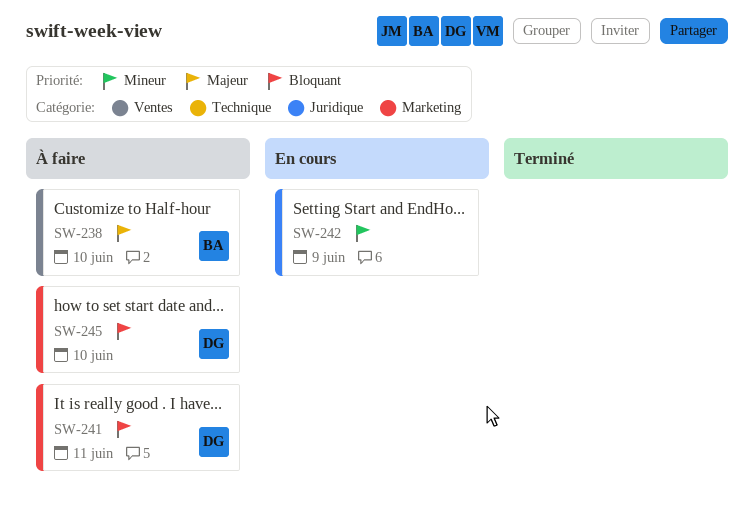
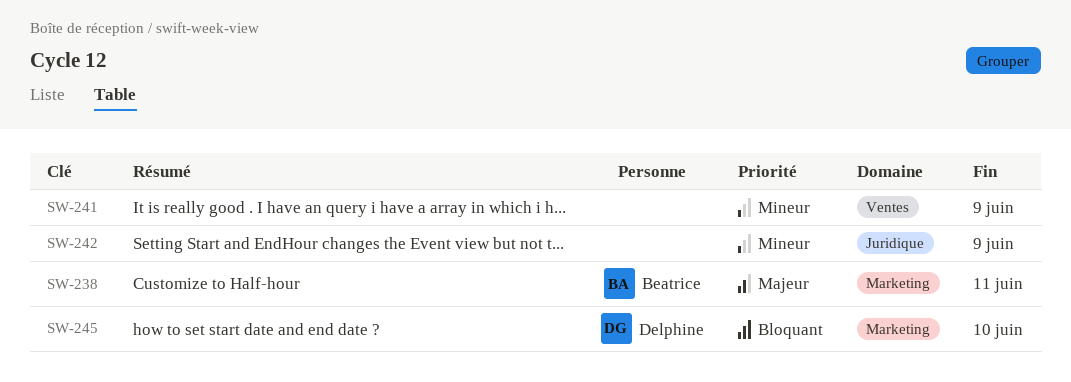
SW-238, label: Ventes -> Marketing
SW-238, due: Jun 10 -> Jun 11
SW-241, owner: Delphine -> none
SW-241, priority: Bloquant -> Mineur
SW-241, label: Marketing -> Ventes
SW-241, due: Jun 11 -> Jun 9

